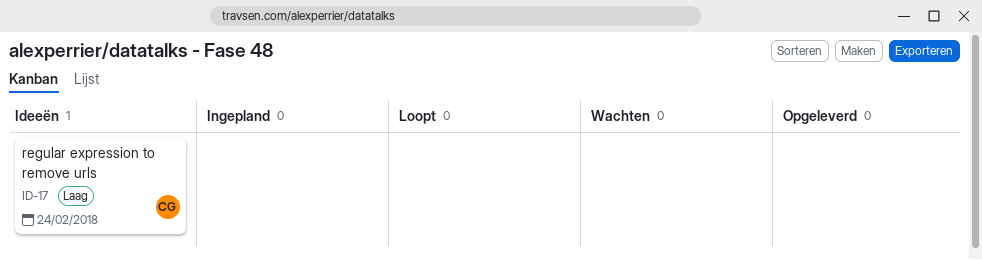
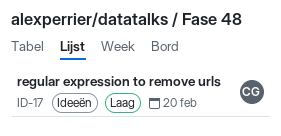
ID-17, due: Feb 24 -> Feb 20

